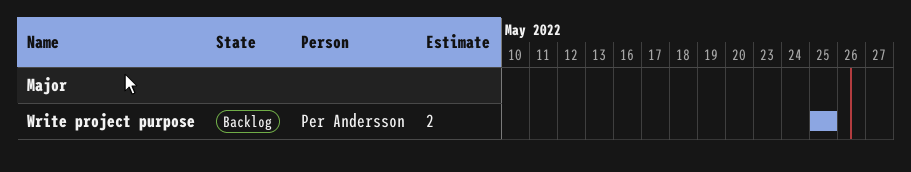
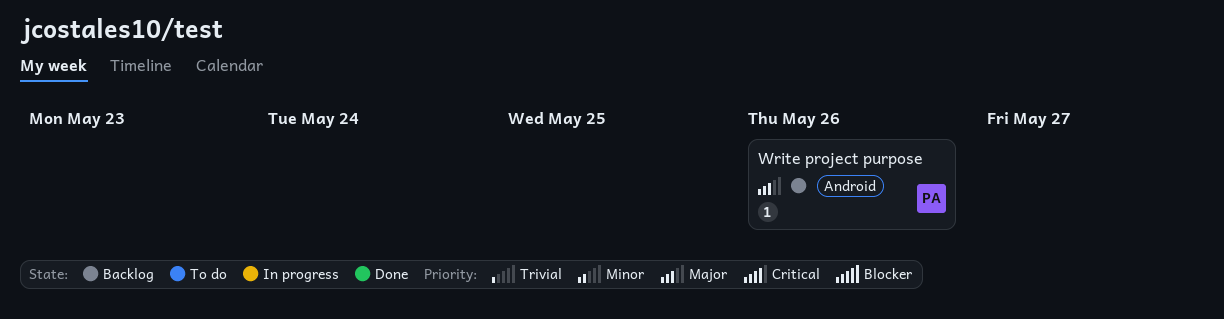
Write project purpose, estimate: 2 -> 1
Write project purpose, due: May 25 -> May 26

